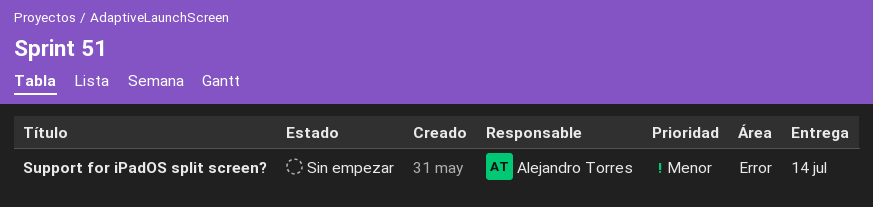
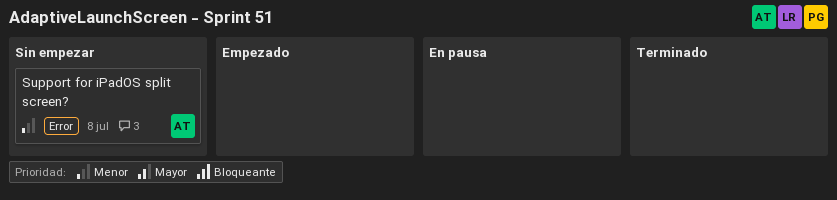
Support for iPadOS split screen?, due: Jul 14 -> Jul 8

